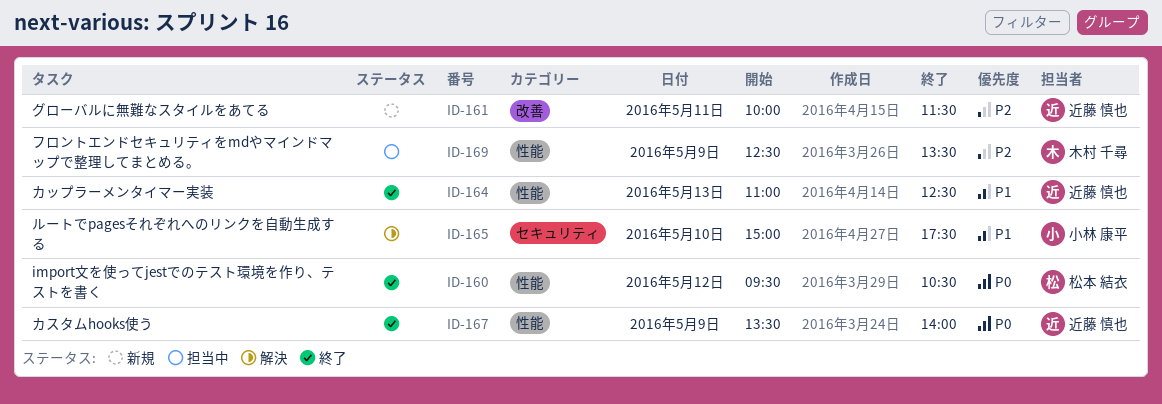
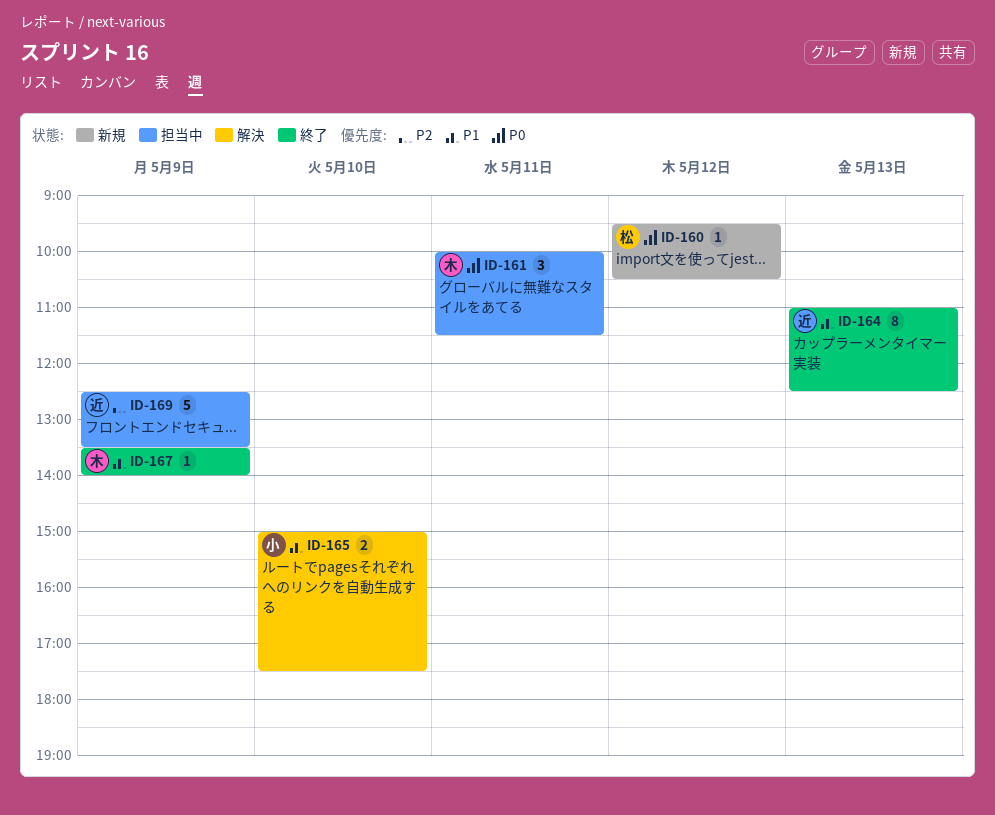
ID-160, status: 終了 -> 新規
ID-161, status: 新規 -> 担当中
ID-161, owner: 近藤 慎也 -> 木村 千尋
ID-161, priority: P2 -> P0
ID-167, owner: 近藤 慎也 -> 木村 千尋
ID-167, priority: P0 -> P1
ID-169, owner: 木村 千尋 -> 近藤 慎也

